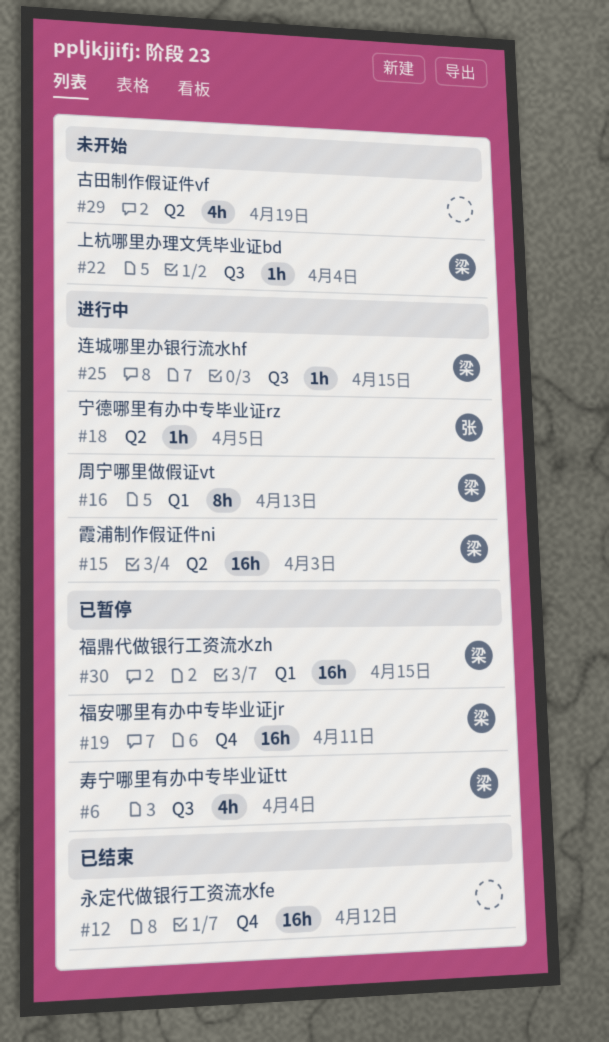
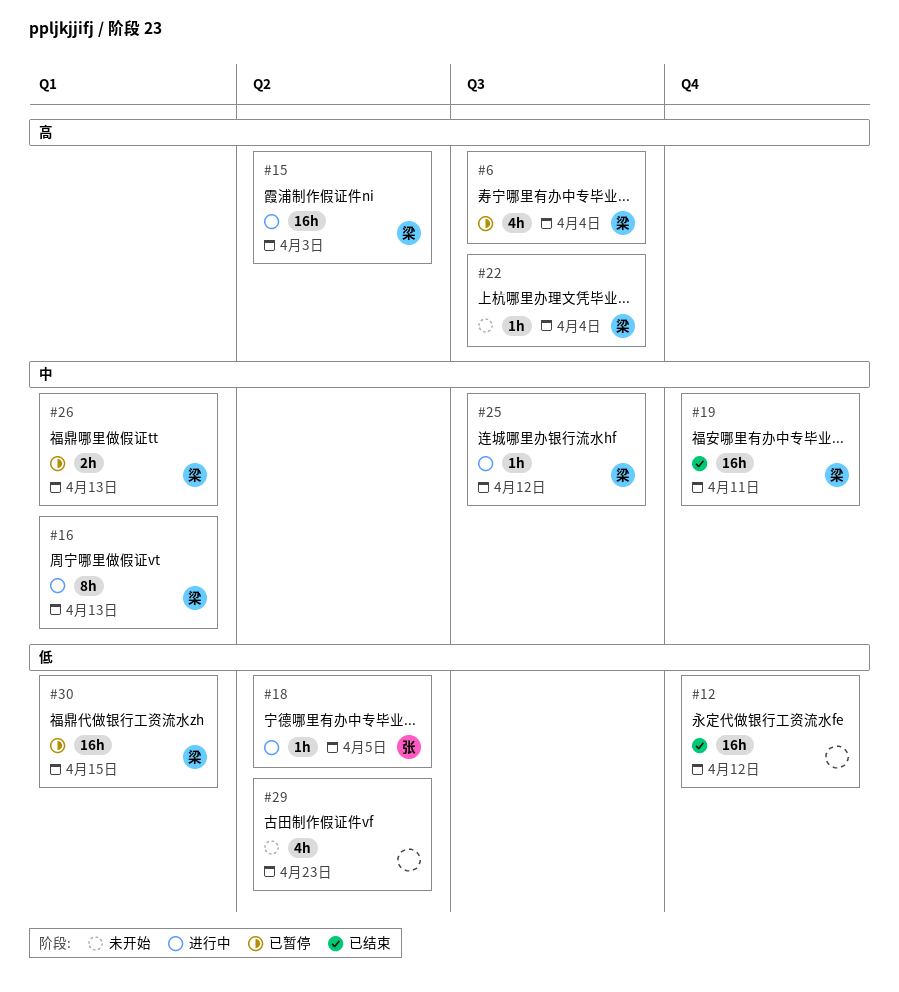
#19, status: 已暂停 -> 已结束
#25, due: Apr 15 -> Apr 12
#26: none -> present
#29, due: Apr 19 -> Apr 23

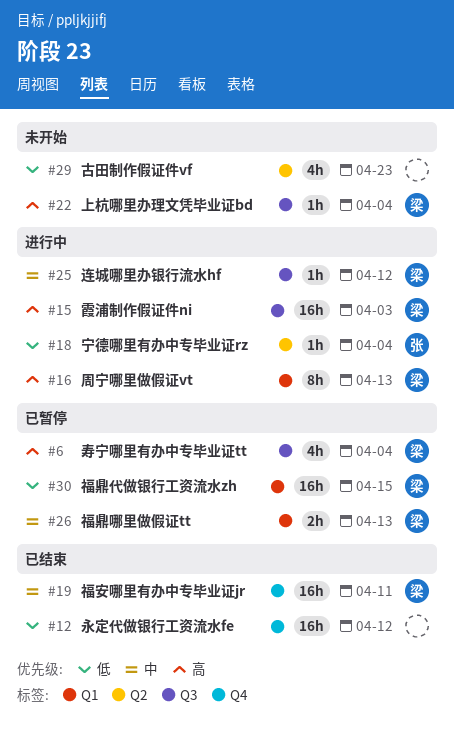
#15, label: Q2 -> Q3
#16, priority: 中 -> 高
#18, due: Apr 5 -> Apr 4

